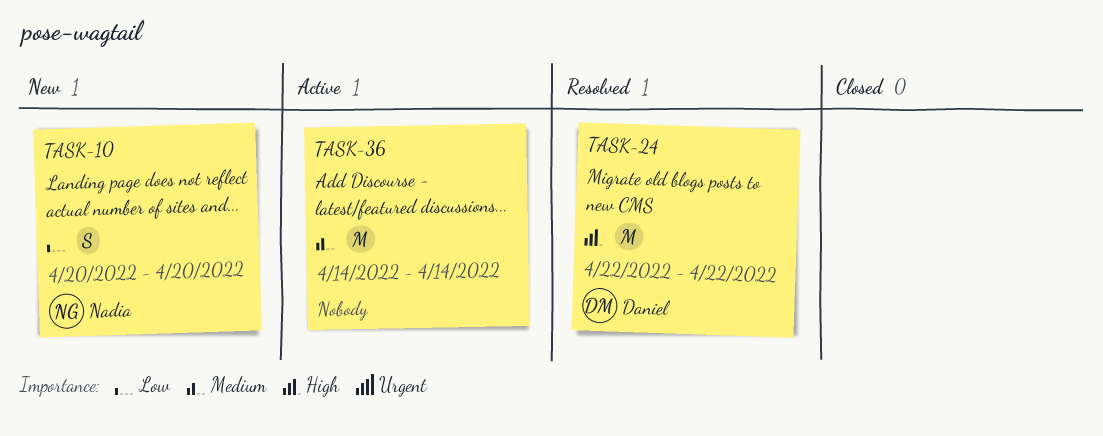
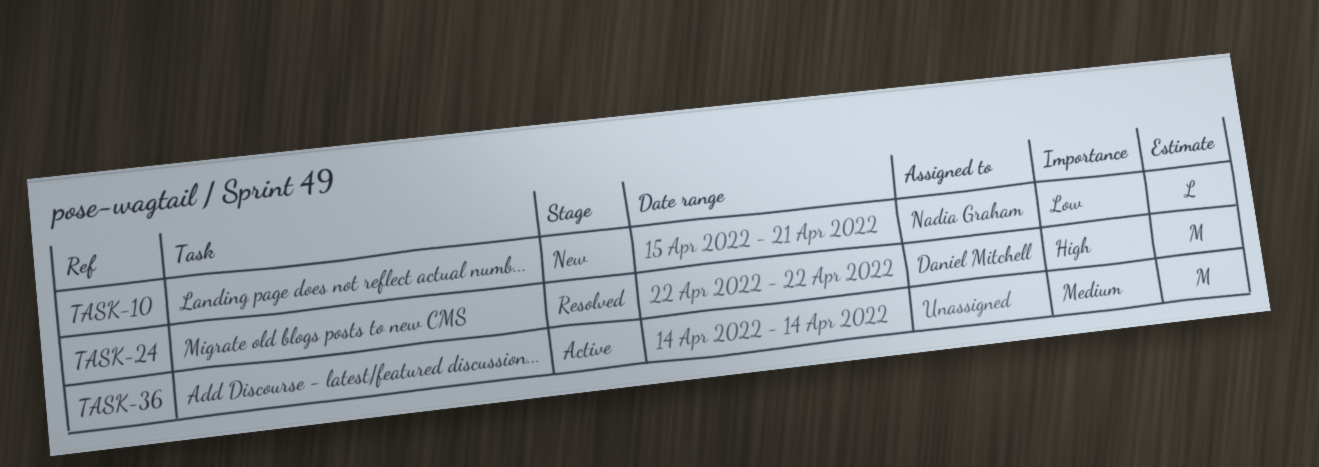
TASK-10, estimate: S -> L
TASK-10, start: Apr 20 -> Apr 15
TASK-10, due: Apr 20 -> Apr 21

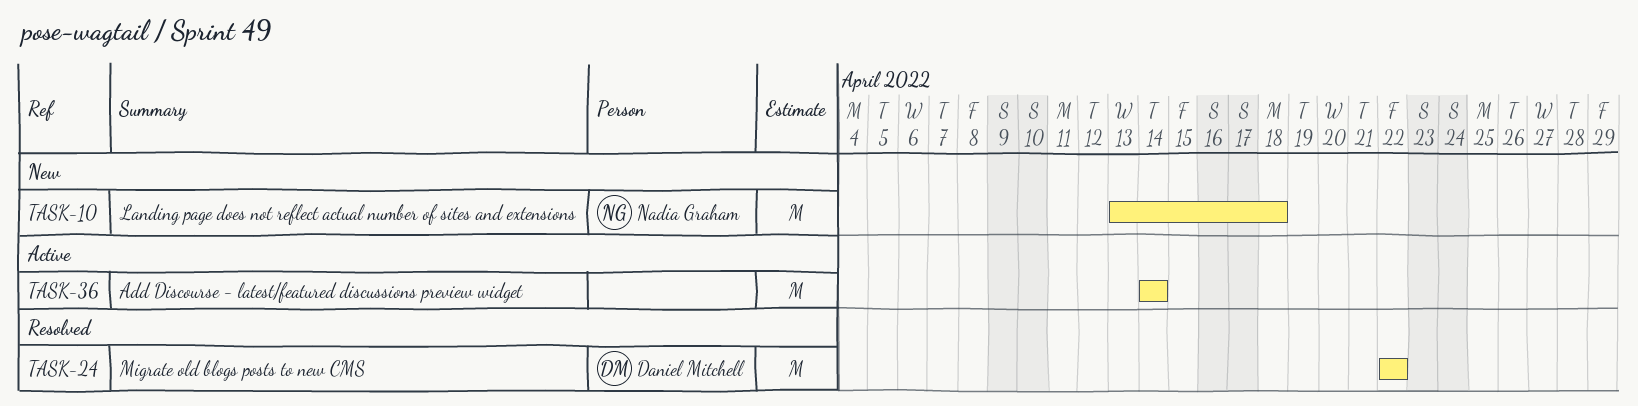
TASK-10, estimate: L -> M
TASK-10, start: Apr 15 -> Apr 13
TASK-10, due: Apr 21 -> Apr 18

